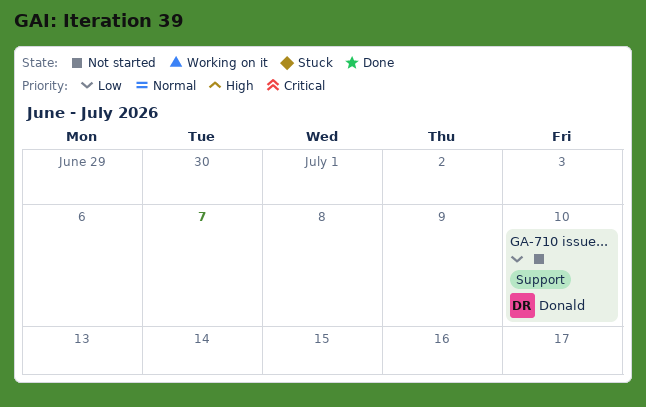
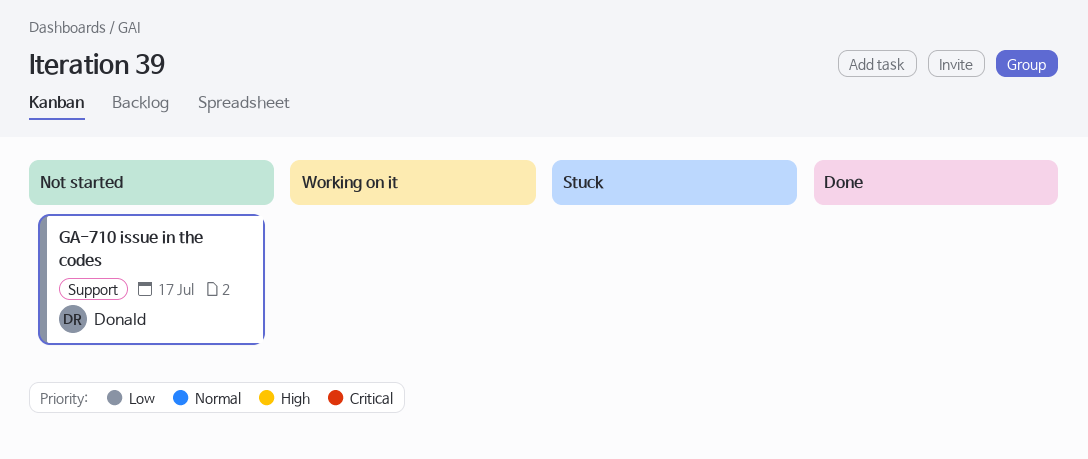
GA-710, due: Jul 10 -> Jul 17

